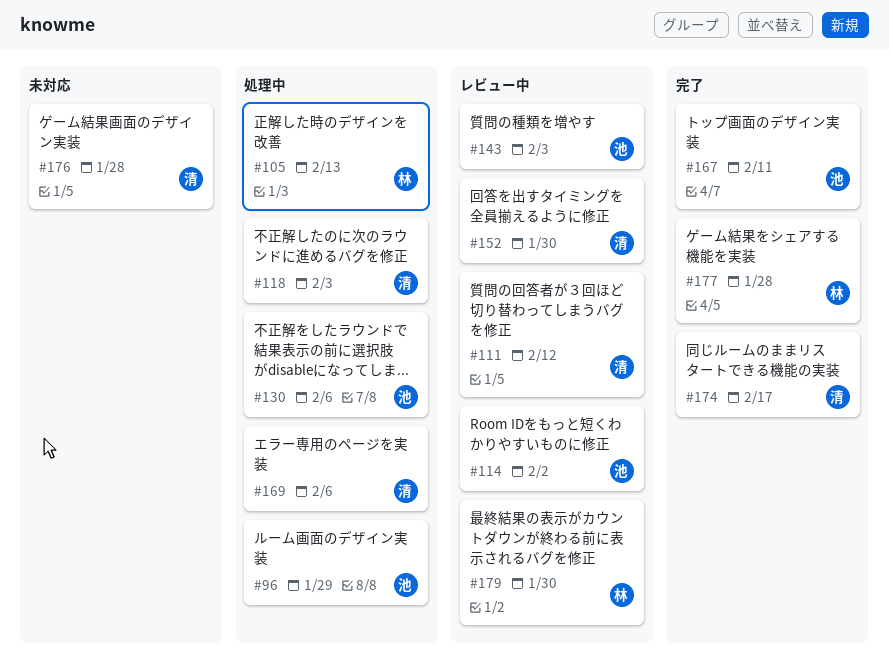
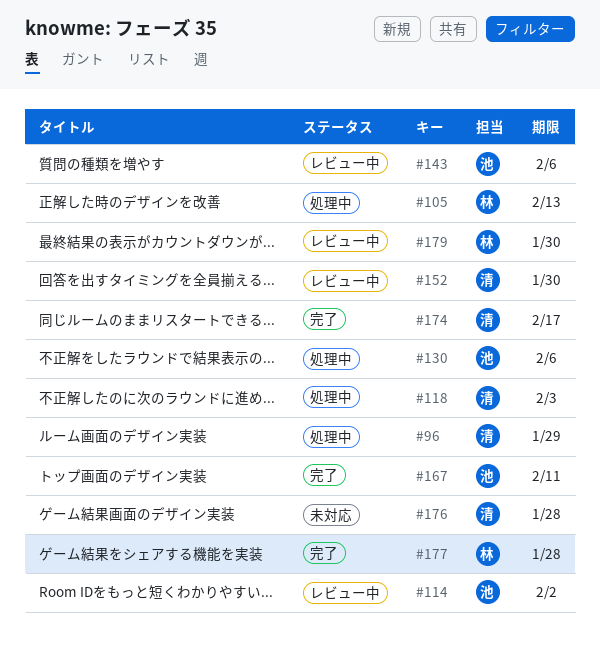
#96, owner: 池 -> 清
#111: present -> none
#143, due: Feb 3 -> Feb 6
#169: present -> none

